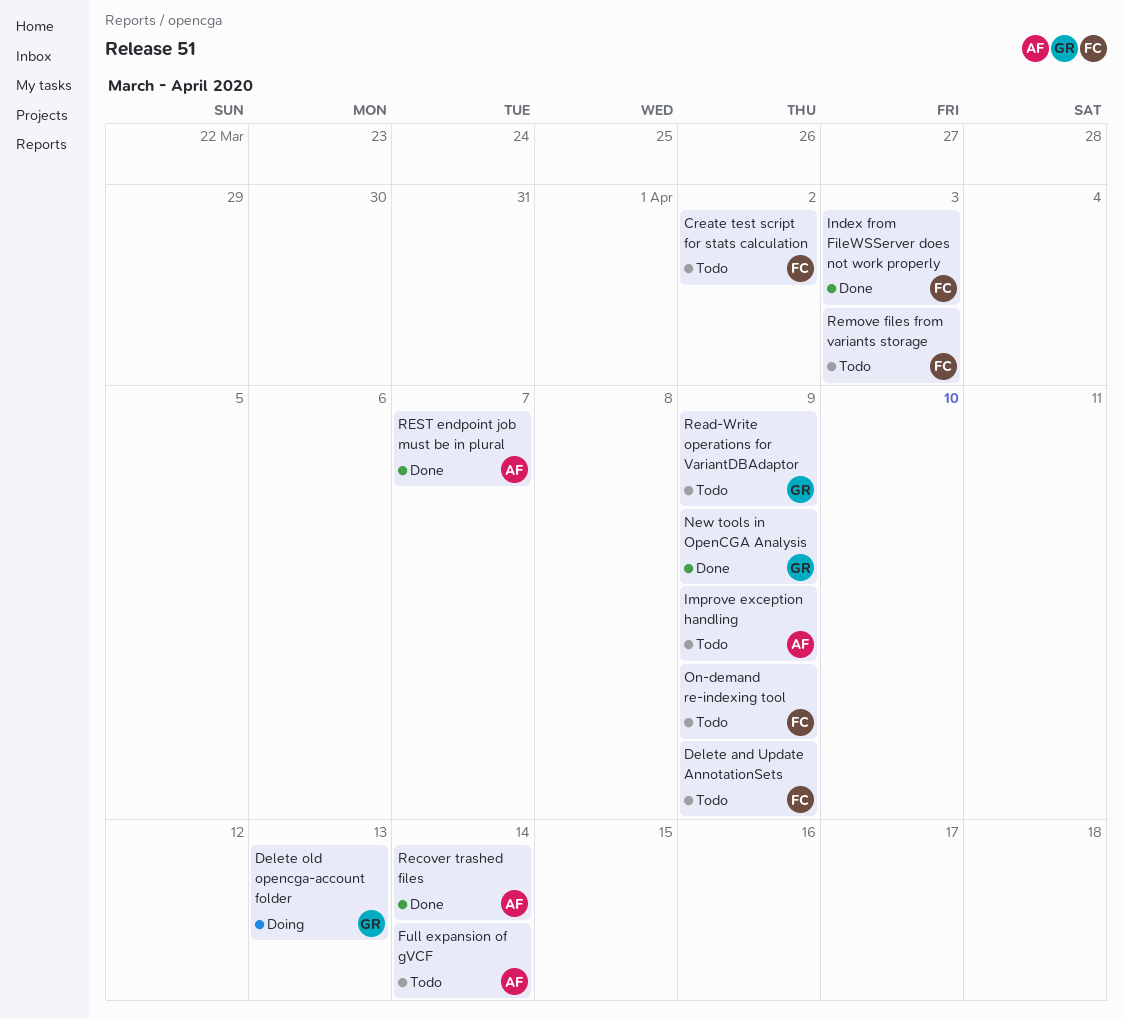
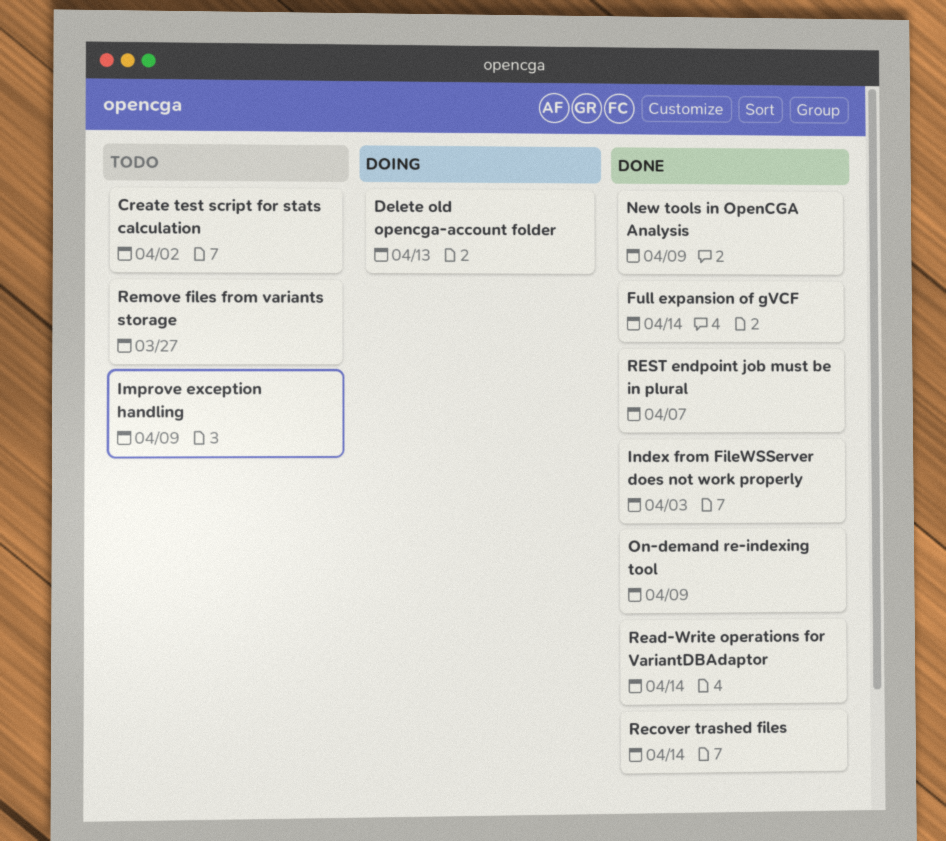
Delete and Update AnnotationSets: present -> none
Full expansion of gVCF, status: Todo -> Done
On-demand re-indexing tool, status: Todo -> Done
Read-Write operations for VariantDBAdaptor, status: Todo -> Done
Read-Write operations for VariantDBAdaptor, due: Apr 9 -> Apr 14
Remove files from variants storage, due: Apr 3 -> Mar 27

